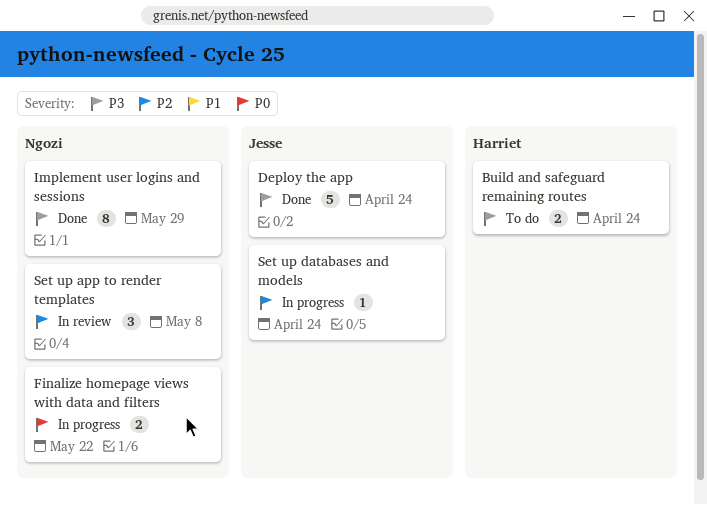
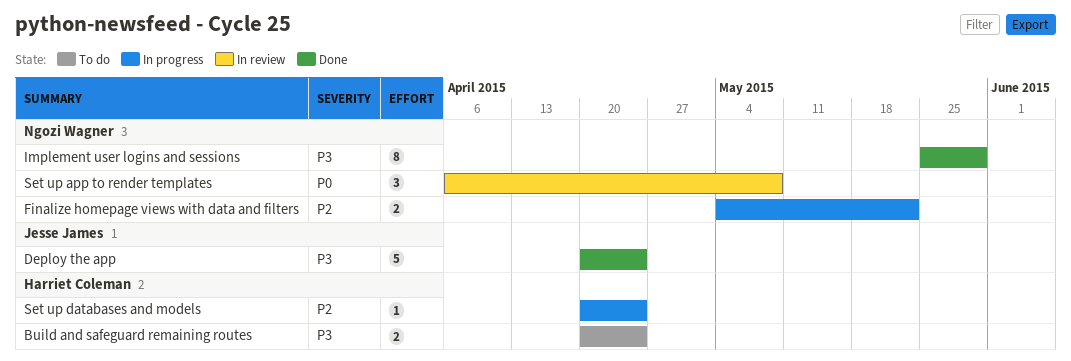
Finalize homepage views with data and filters, priority: P0 -> P2
Set up app to render templates, priority: P2 -> P0
Set up databases and models, owner: Jesse James -> Harriet Coleman

